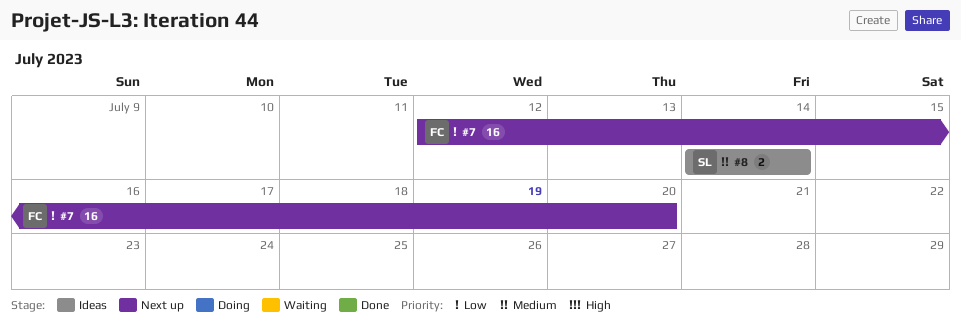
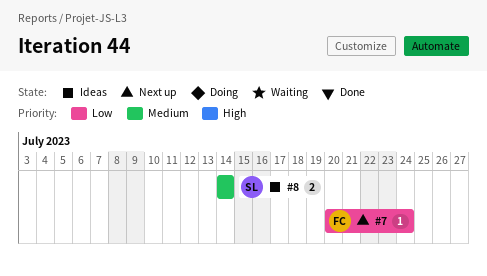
#7, estimate: 16 -> 1
#7, start: Jul 12 -> Jul 20
#7, due: Jul 20 -> Jul 24

